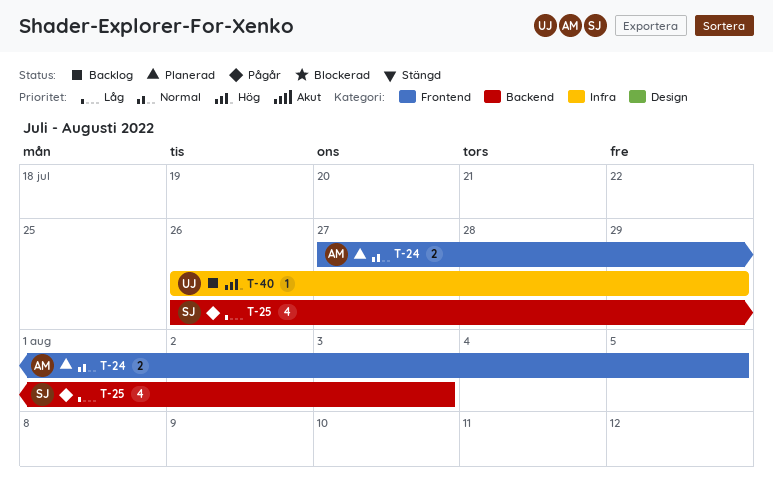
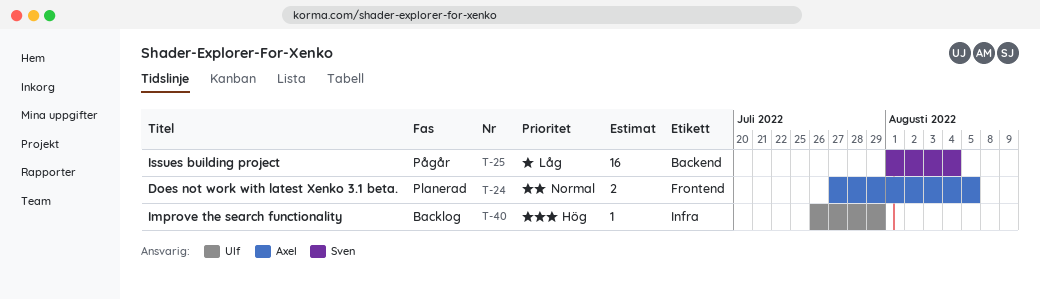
T-25, estimate: 4 -> 16
T-25, start: Jul 26 -> Aug 1
T-25, due: Aug 3 -> Aug 4

